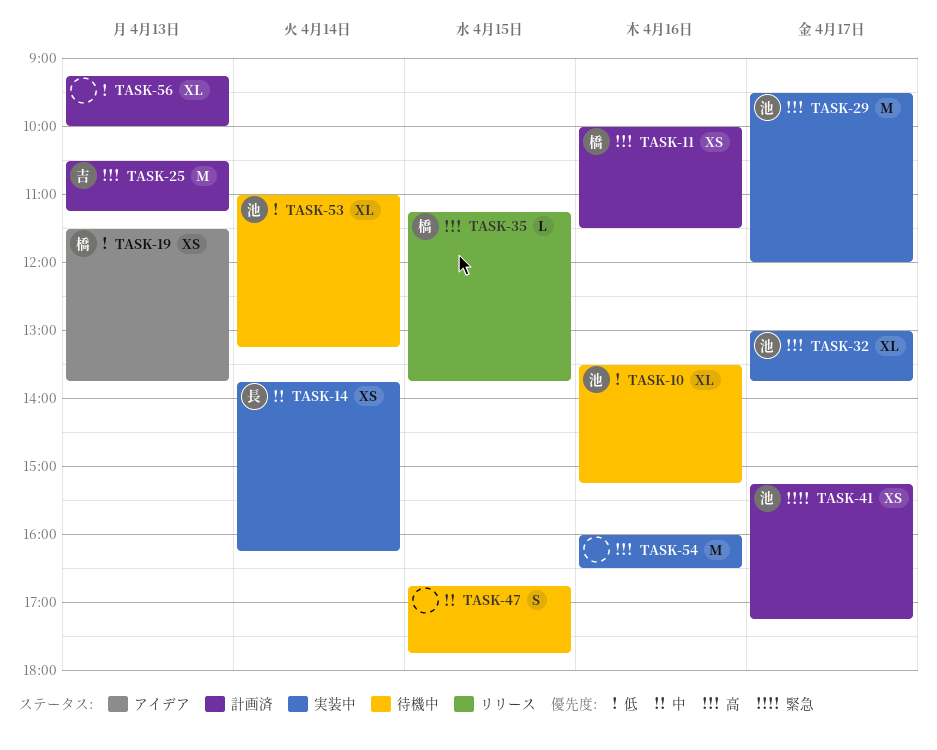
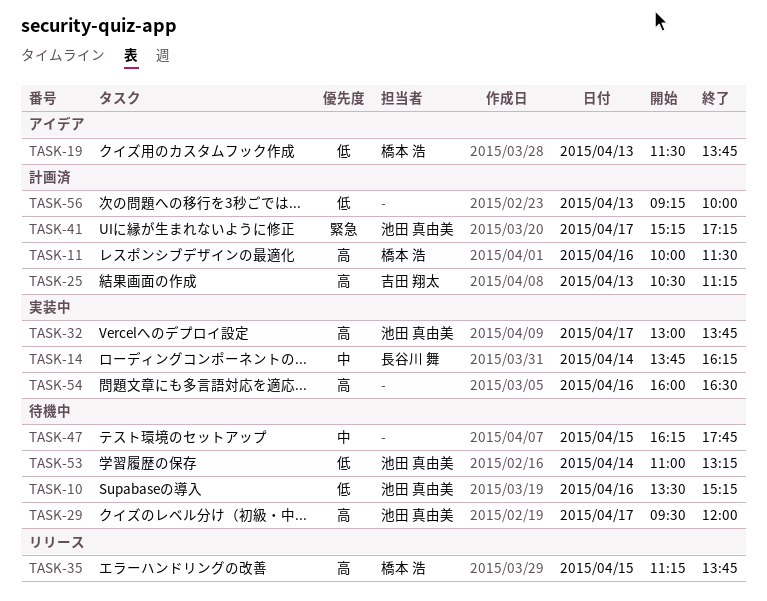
TASK-29, status: 実装中 -> 待機中
TASK-47, begins: 16:45 -> 16:15

